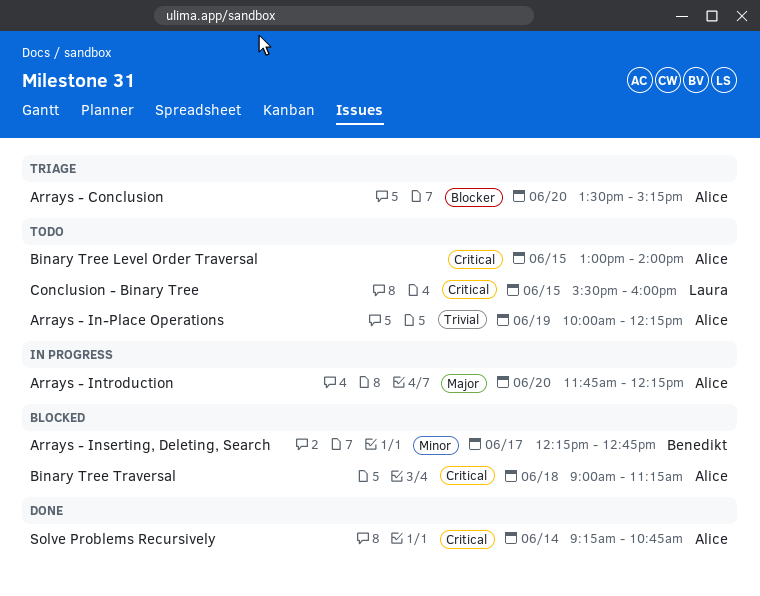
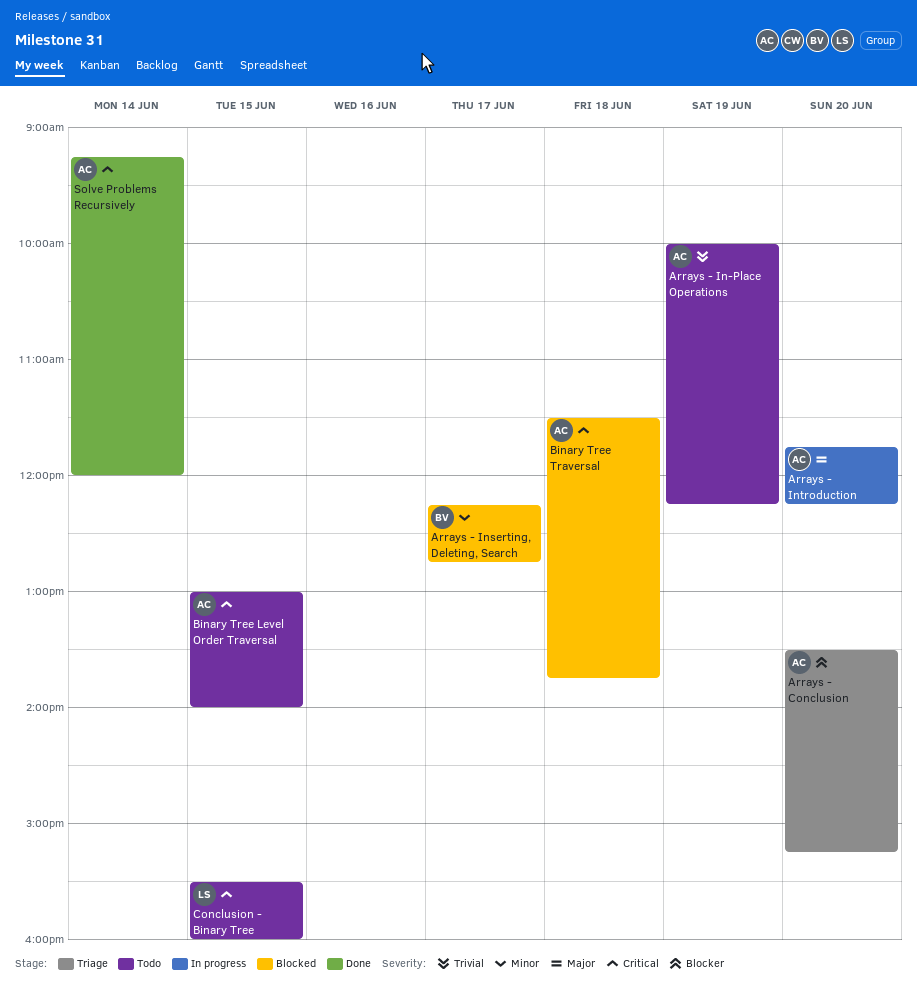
Binary Tree Traversal, begins: 09:00 -> 11:30
Binary Tree Traversal, ends: 11:15 -> 13:45
Solve Problems Recursively, ends: 10:45 -> 12:00

